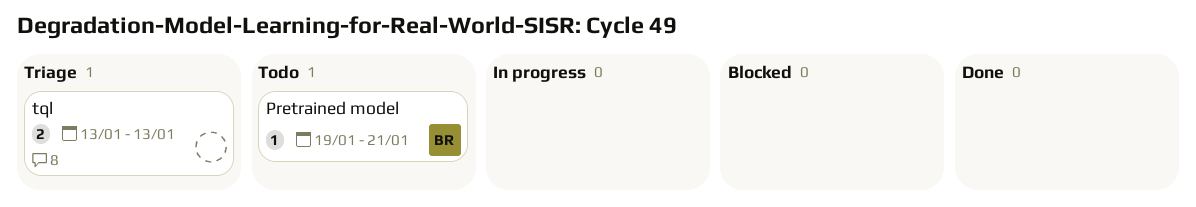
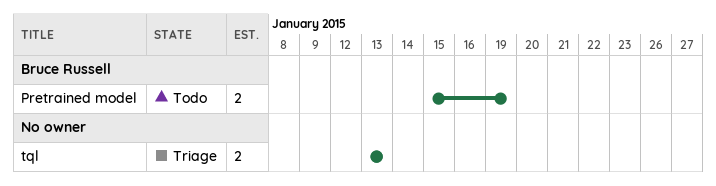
Pretrained model, estimate: 1 -> 2
Pretrained model, start: Jan 19 -> Jan 15
Pretrained model, due: Jan 21 -> Jan 19

